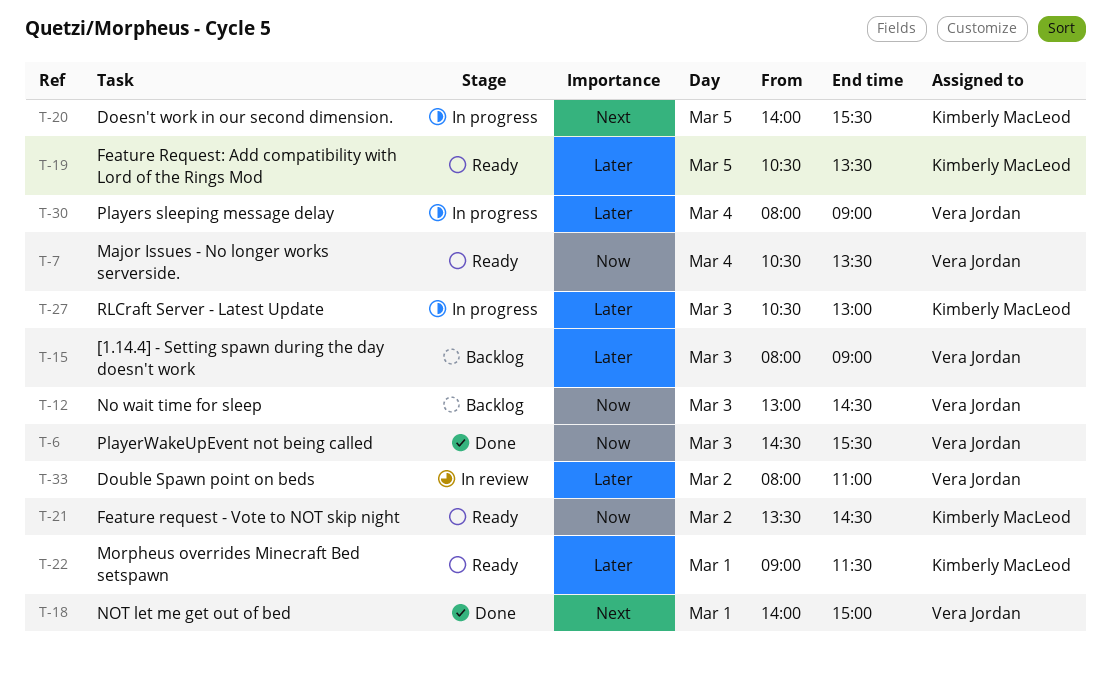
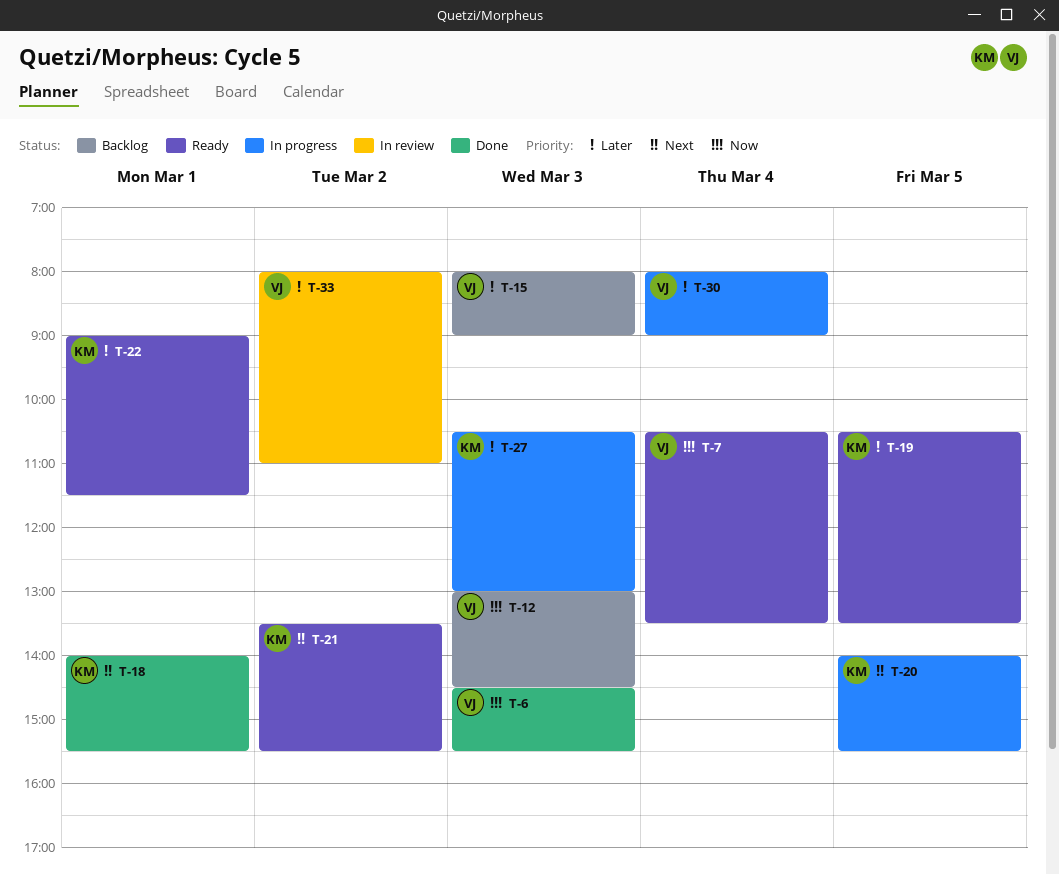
T-18, owner: Vera Jordan -> Kimberly MacLeod
T-18, ends: 15:00 -> 15:30
T-21, priority: Now -> Next
T-21, ends: 14:30 -> 15:30

